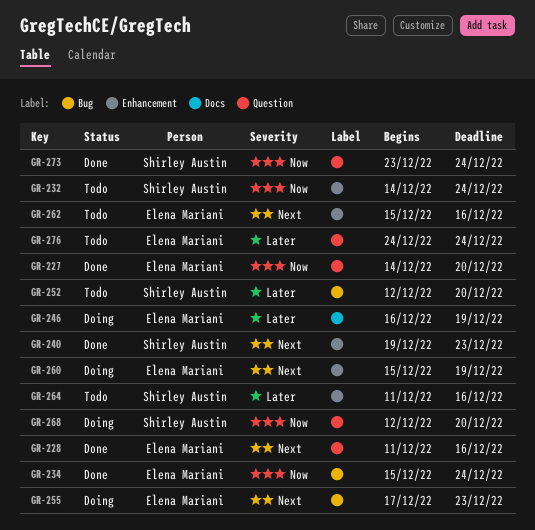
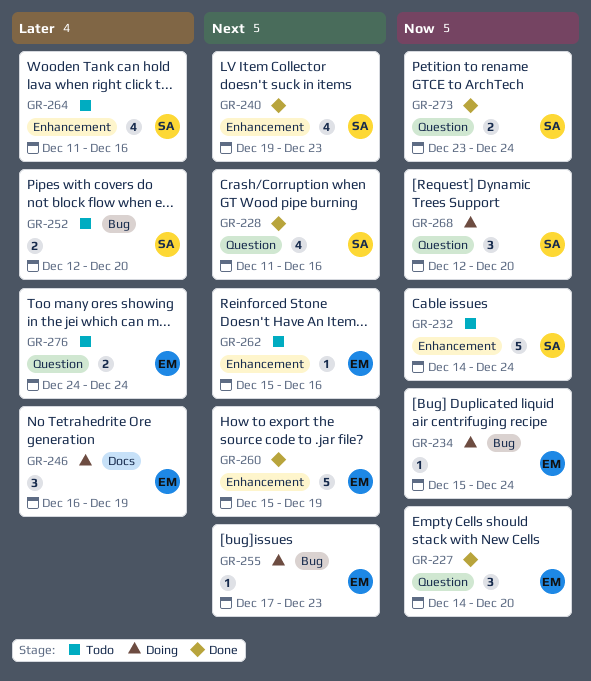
GR-228, owner: Elena Mariani -> Shirley Austin
GR-234, status: Done -> Doing
GR-260, status: Doing -> Done

